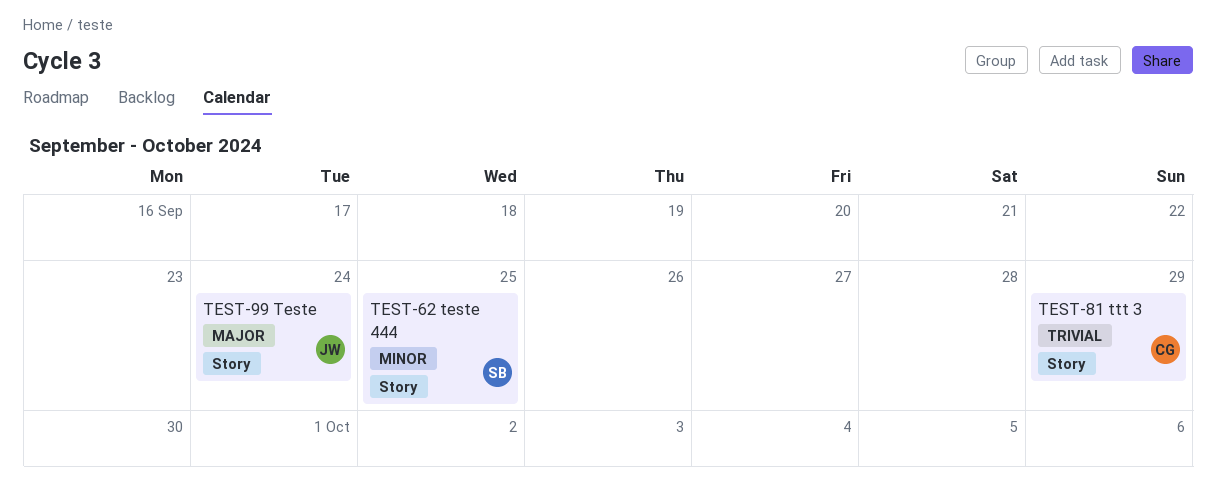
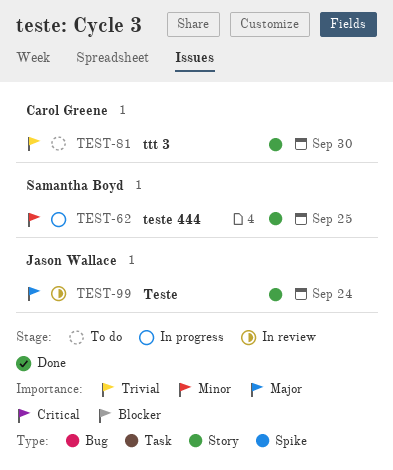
TEST-81, due: Sep 29 -> Sep 30

